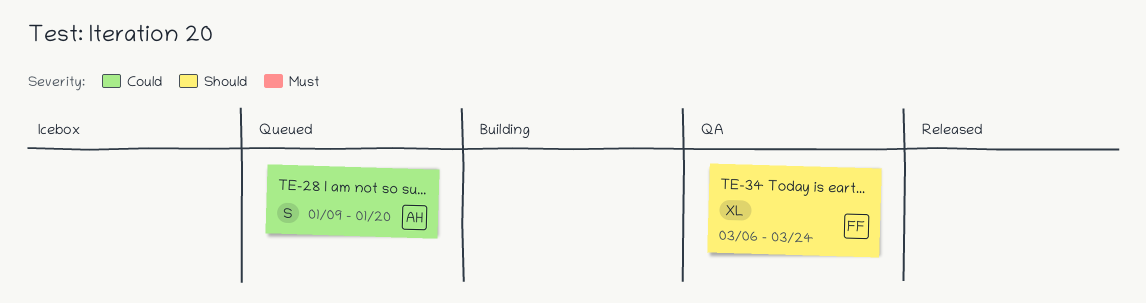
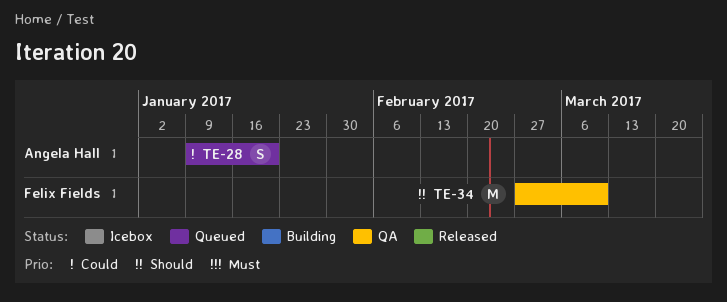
TE-34, estimate: XL -> M
TE-34, start: Mar 6 -> Feb 27
TE-34, due: Mar 24 -> Mar 10

